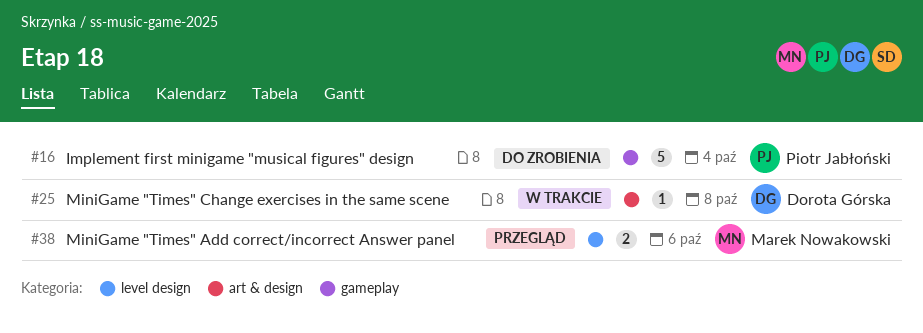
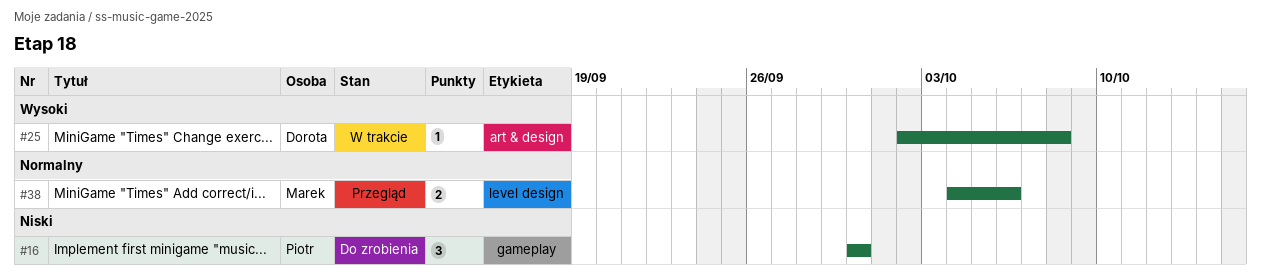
#16, estimate: 5 -> 3
#16, due: Oct 4 -> Sep 30

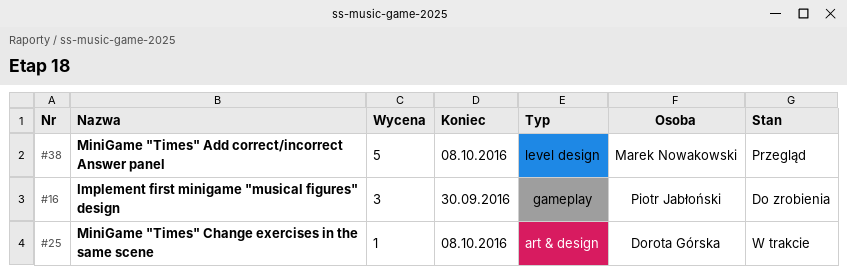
#38, estimate: 2 -> 5
#38, due: Oct 6 -> Oct 8

